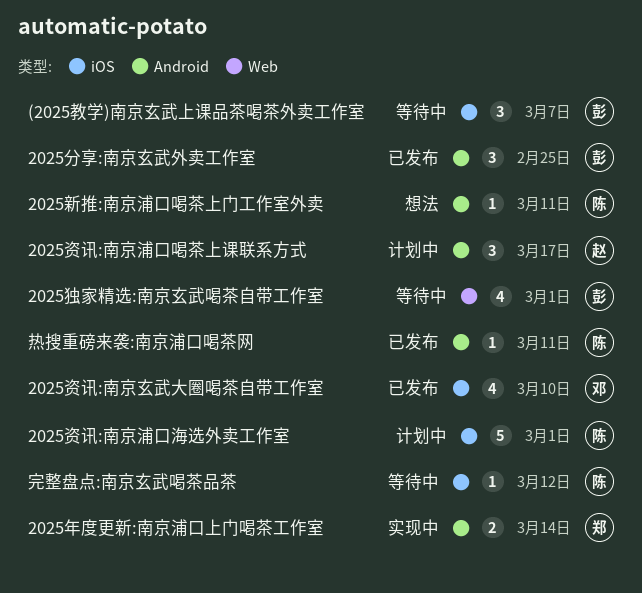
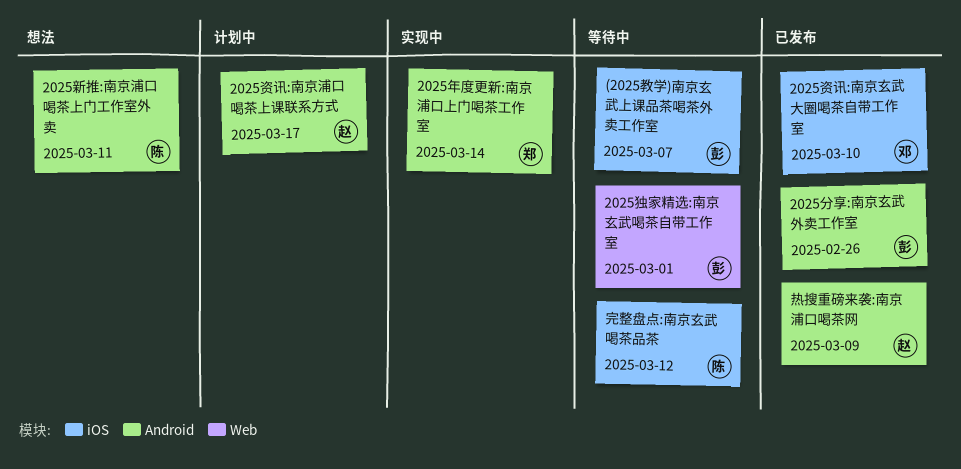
2025分享:南京玄武外卖工作室, due: Feb 25 -> Feb 26
2025资讯:南京浦口海选外卖工作室: present -> none
热搜重磅来袭:南京浦口喝茶网, owner: 陈 -> 赵
热搜重磅来袭:南京浦口喝茶网, due: Mar 11 -> Mar 9

